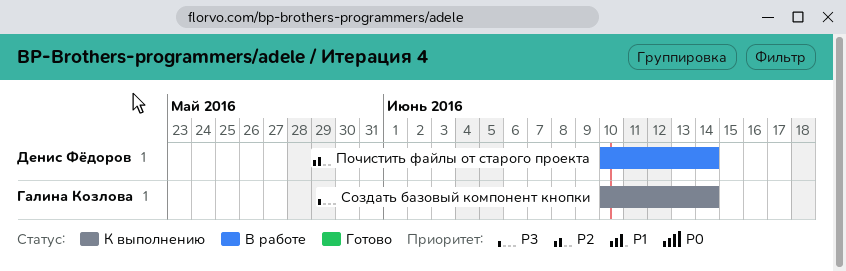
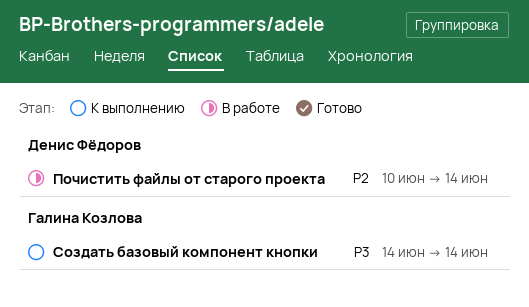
Создать базовый компонент кнопки, start: Jun 10 -> Jun 14

